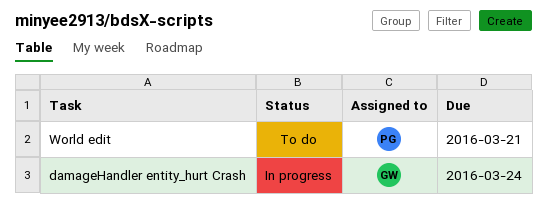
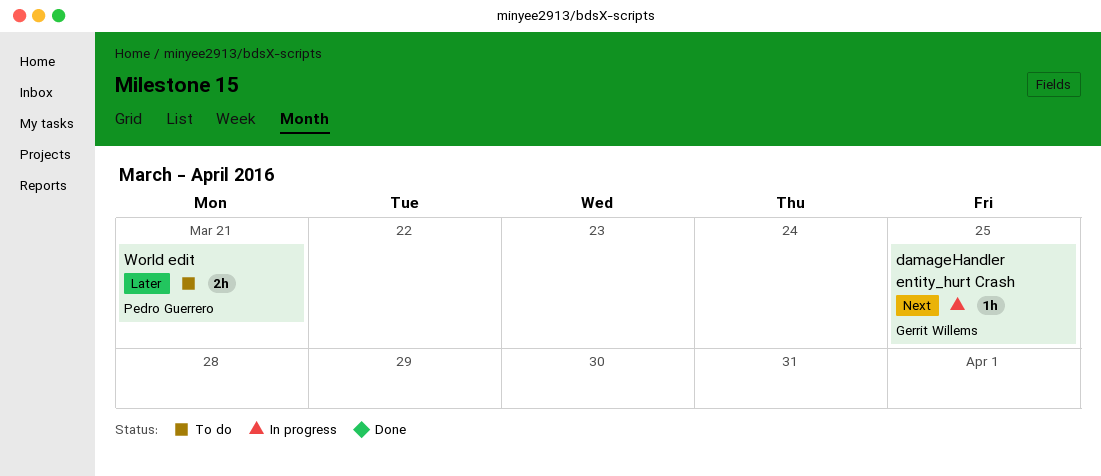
damageHandler entity_hurt Crash, due: Mar 24 -> Mar 25

